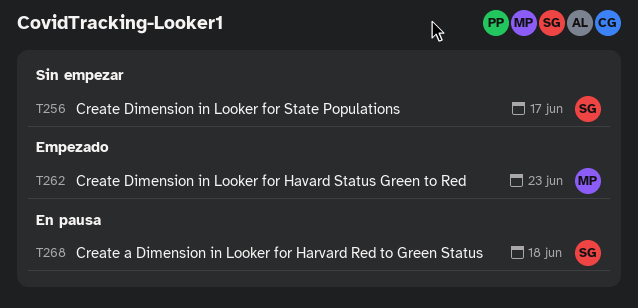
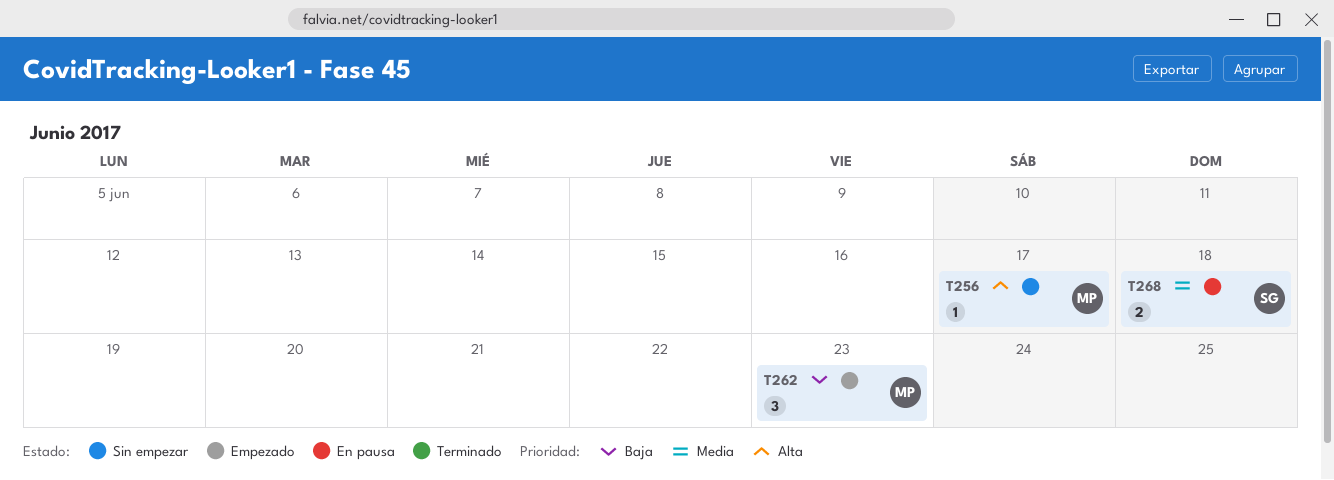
T256, owner: SG -> MP

